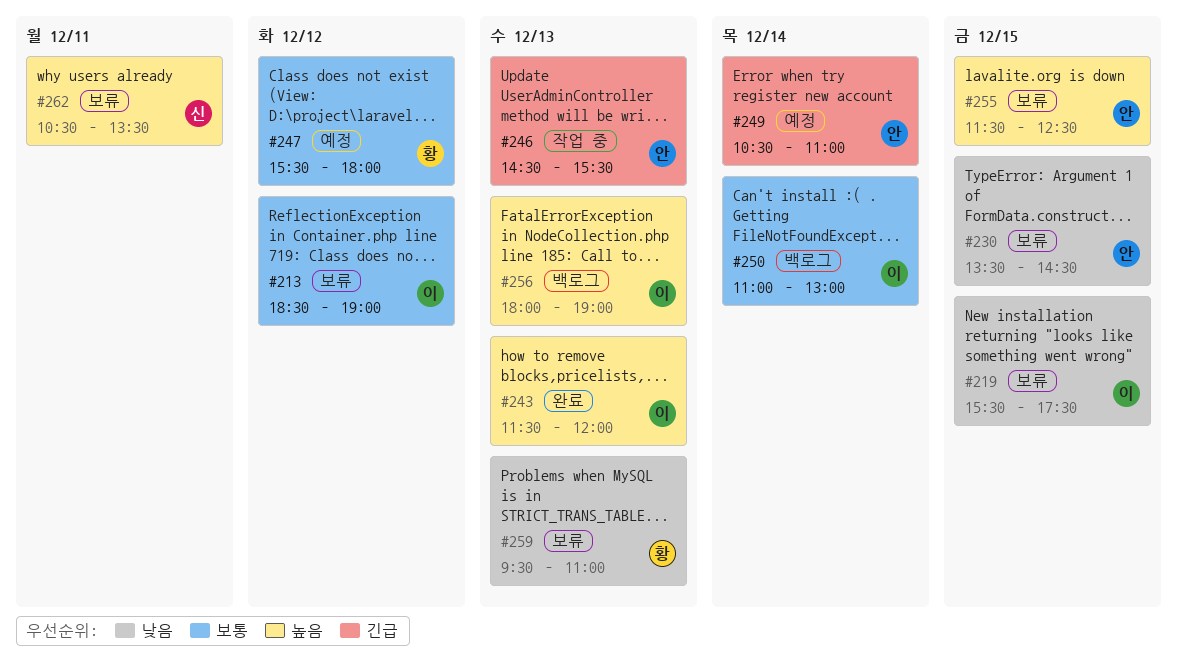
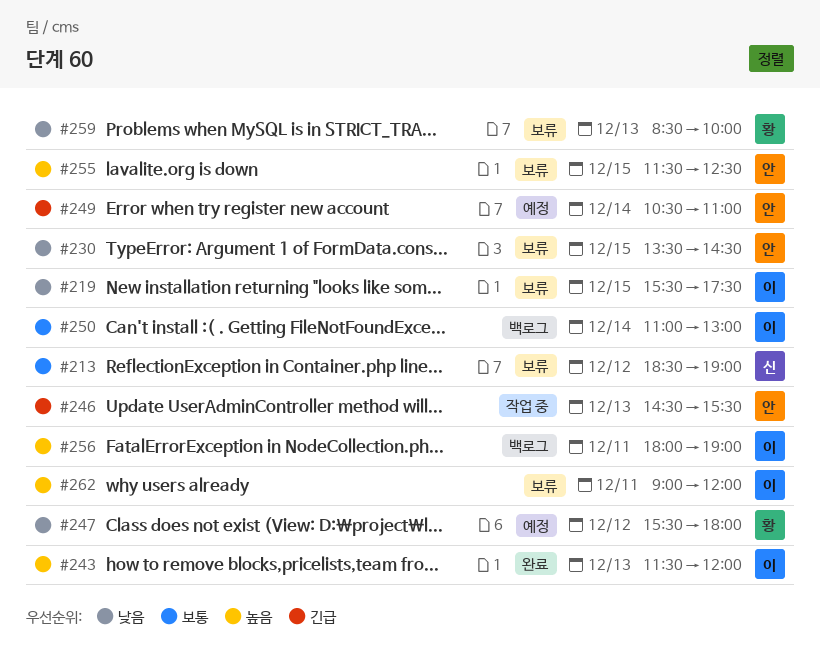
#213, owner: 이 -> 신
#247, priority: 보통 -> 낮음
#256, day: Dec 13 -> Dec 11
#259, begins: 09:30 -> 08:30
#259, ends: 11:00 -> 10:00
#262, owner: 신 -> 이
#262, begins: 10:30 -> 09:00
#262, ends: 13:30 -> 12:00

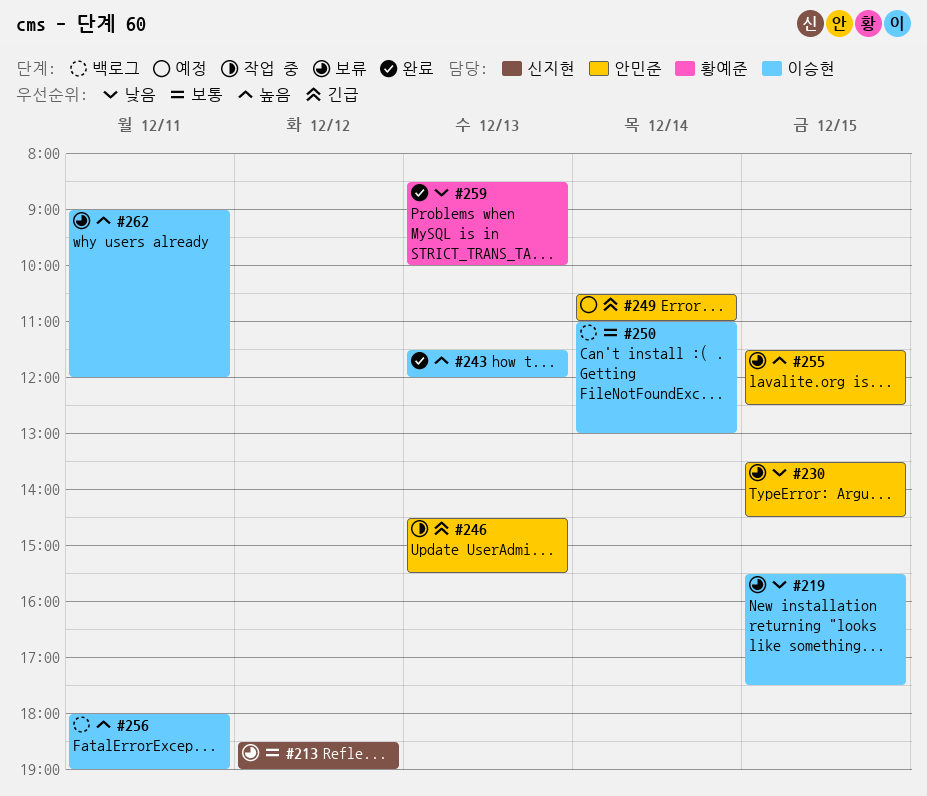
#247: present -> none
#259, status: 보류 -> 완료

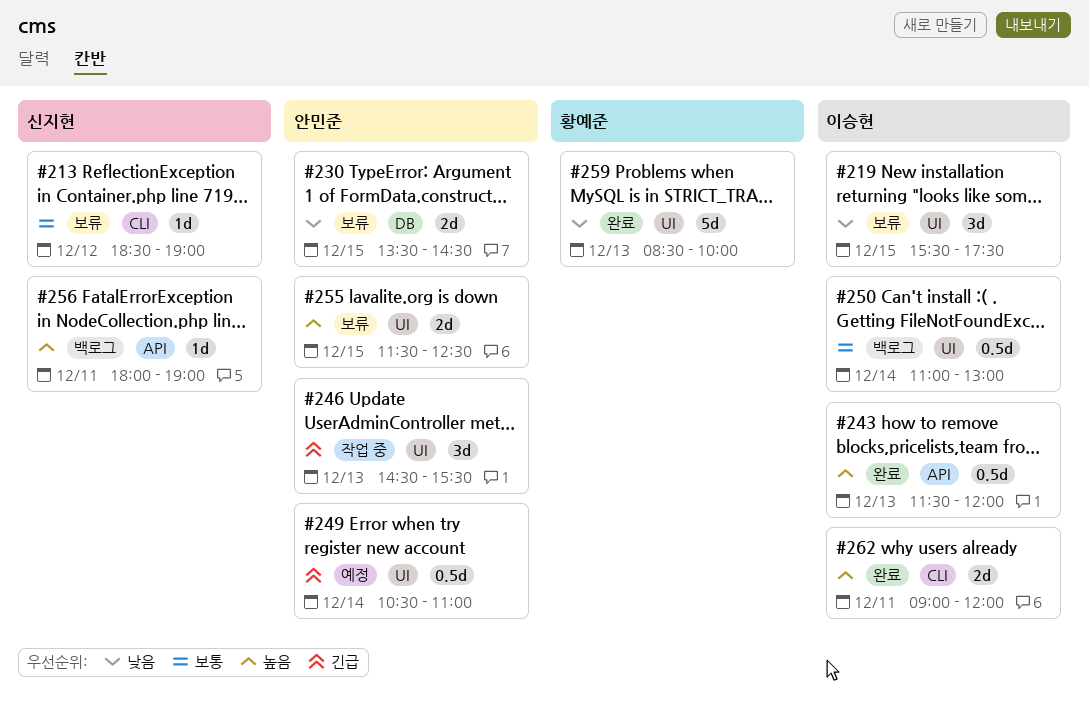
#256, owner: 이승현 -> 신지현
#262, status: 보류 -> 완료

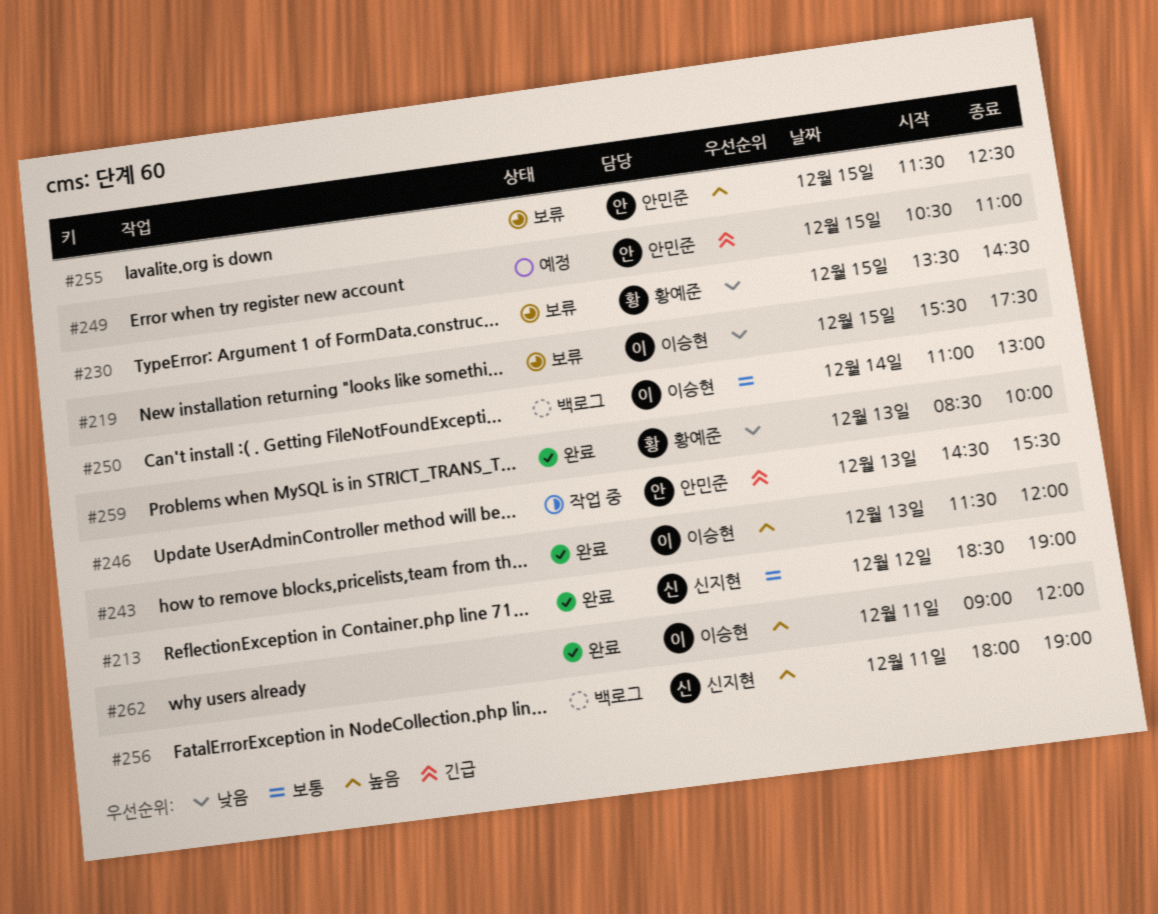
#213, status: 보류 -> 완료
#230, owner: 안민준 -> 황예준
#249, day: Dec 14 -> Dec 15

